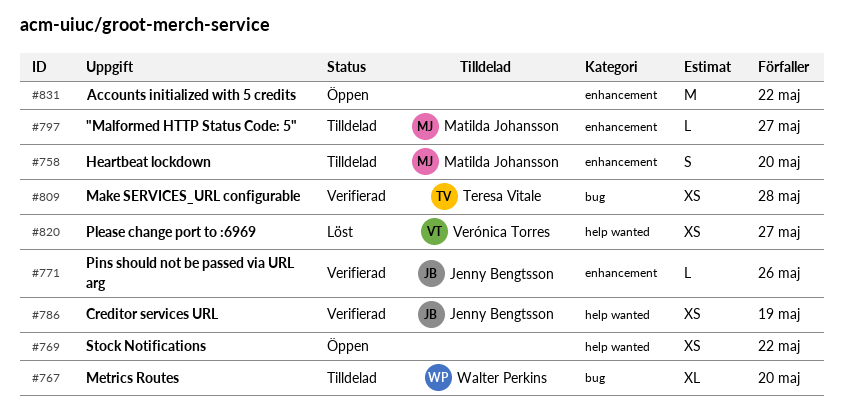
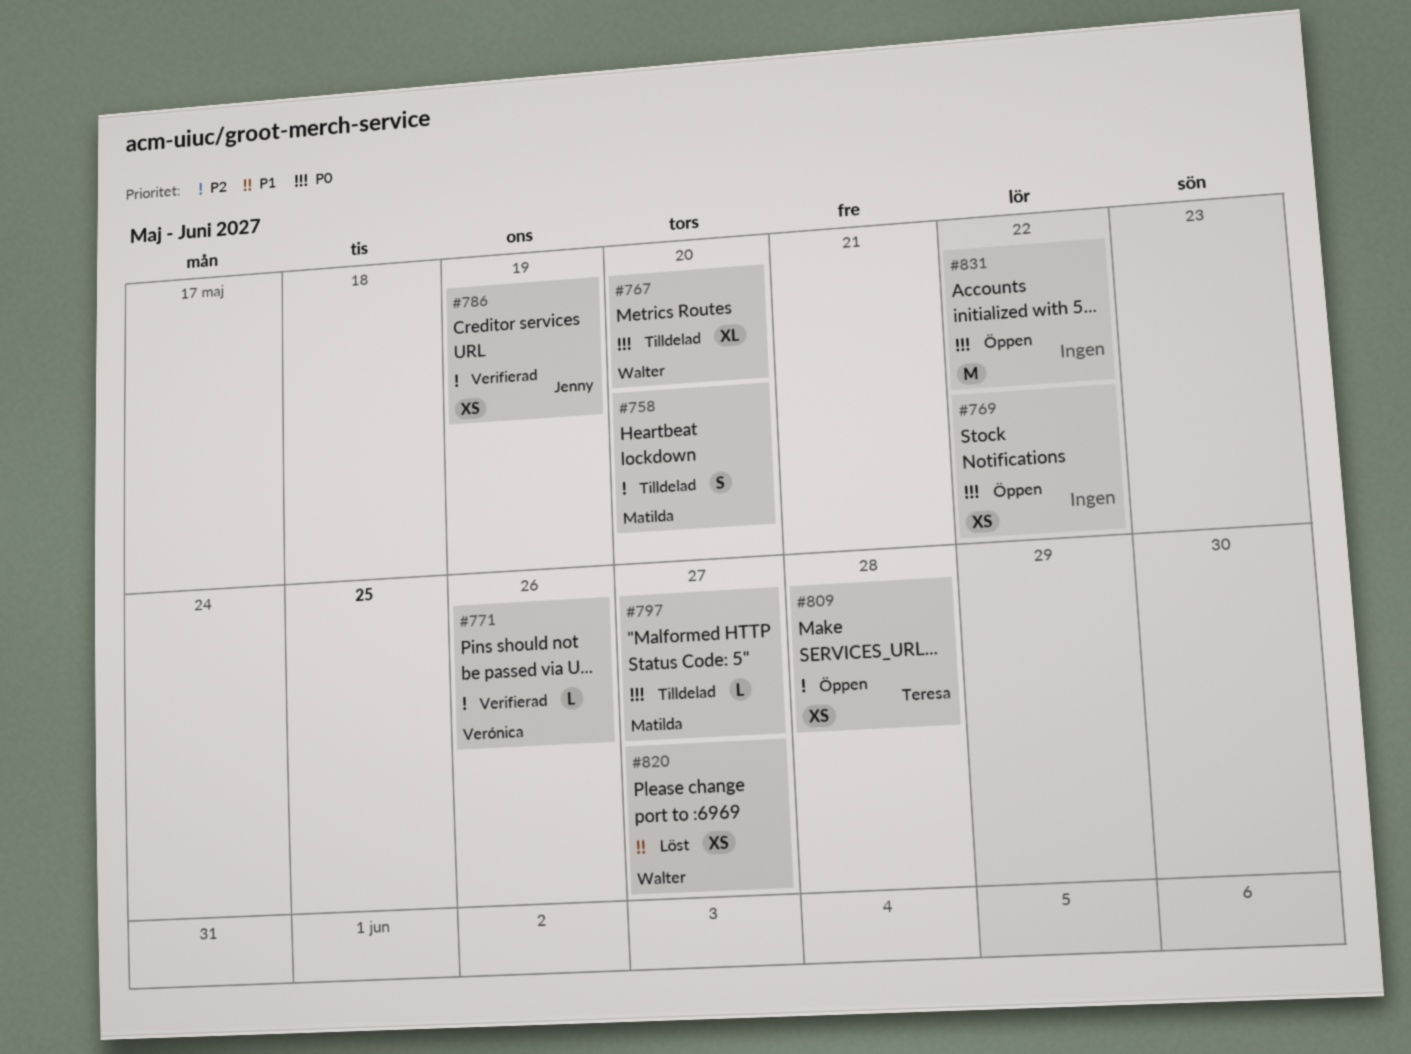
#771, owner: Jenny Bengtsson -> Verónica Torres
#809, status: Verifierad -> Öppen
#820, owner: Verónica Torres -> Walter Perkins

